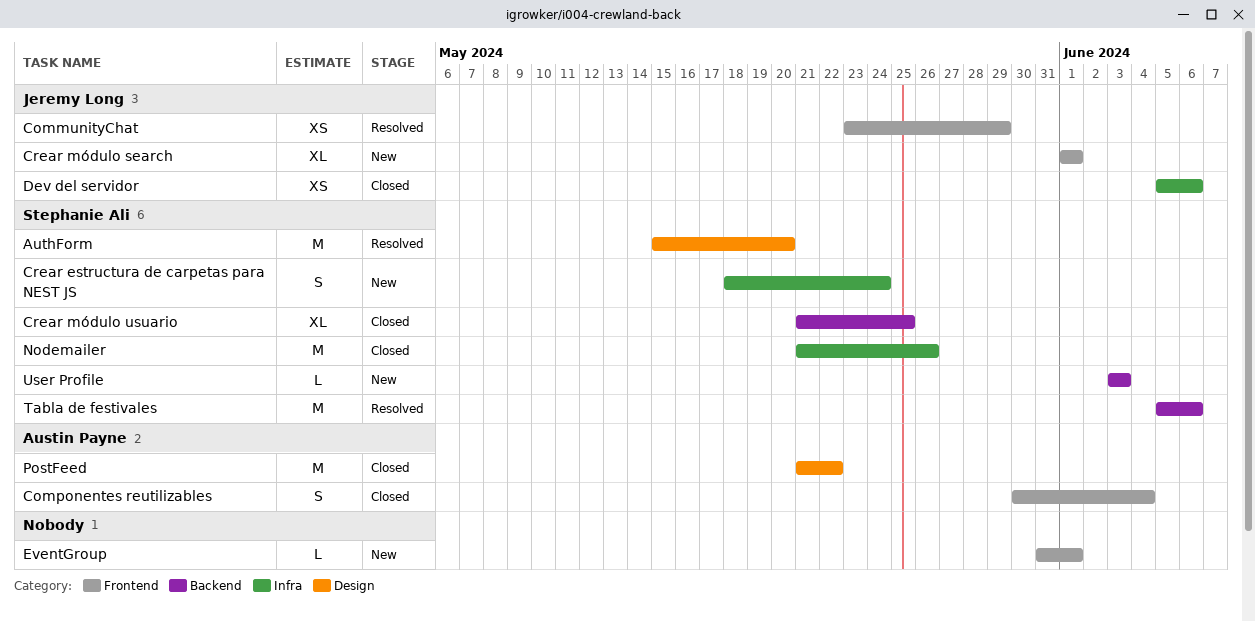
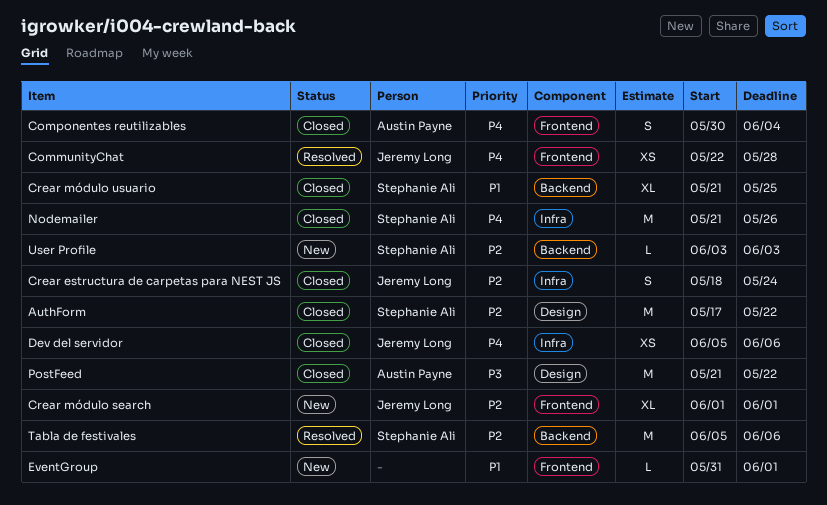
AuthForm, status: Resolved -> Closed
AuthForm, start: May 15 -> May 17
AuthForm, due: May 20 -> May 22
CommunityChat, start: May 23 -> May 22
CommunityChat, due: May 29 -> May 28
Crear estructura de carpetas para NEST JS, status: New -> Closed
Crear estructura de carpetas para NEST JS, owner: Stephanie Ali -> Jeremy Long

